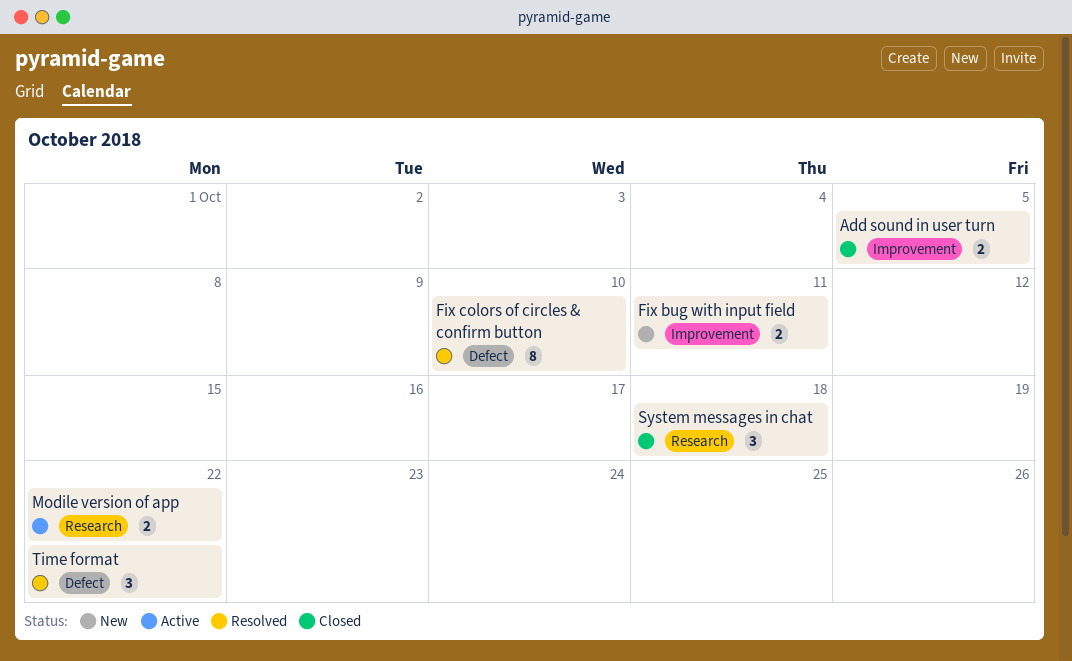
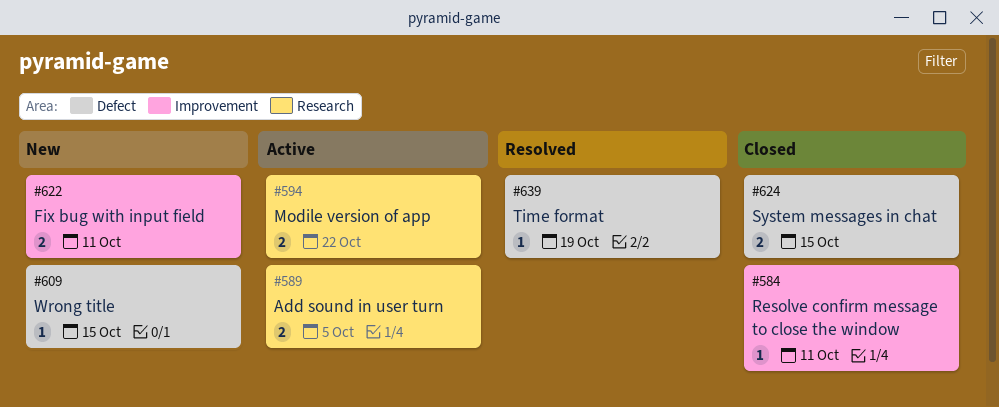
Add sound in user turn, status: Closed -> Active
Add sound in user turn, label: Improvement -> Research
Fix colors of circles & confirm button: present -> none
Resolve confirm message to close the window: none -> present
System messages in chat, label: Research -> Defect
System messages in chat, estimate: 3 -> 2
System messages in chat, due: Oct 18 -> Oct 15
Time format, estimate: 3 -> 1
Time format, due: Oct 22 -> Oct 19
Wrong title: none -> present

